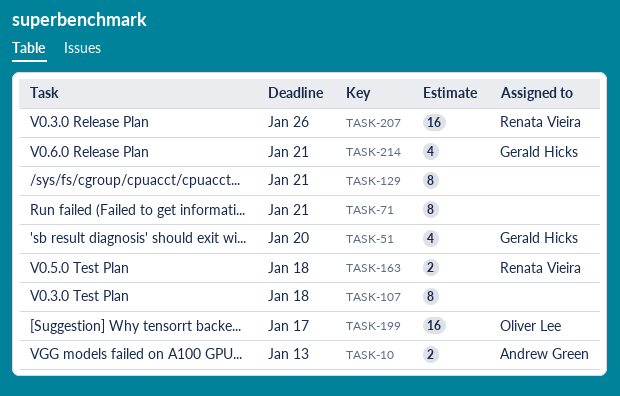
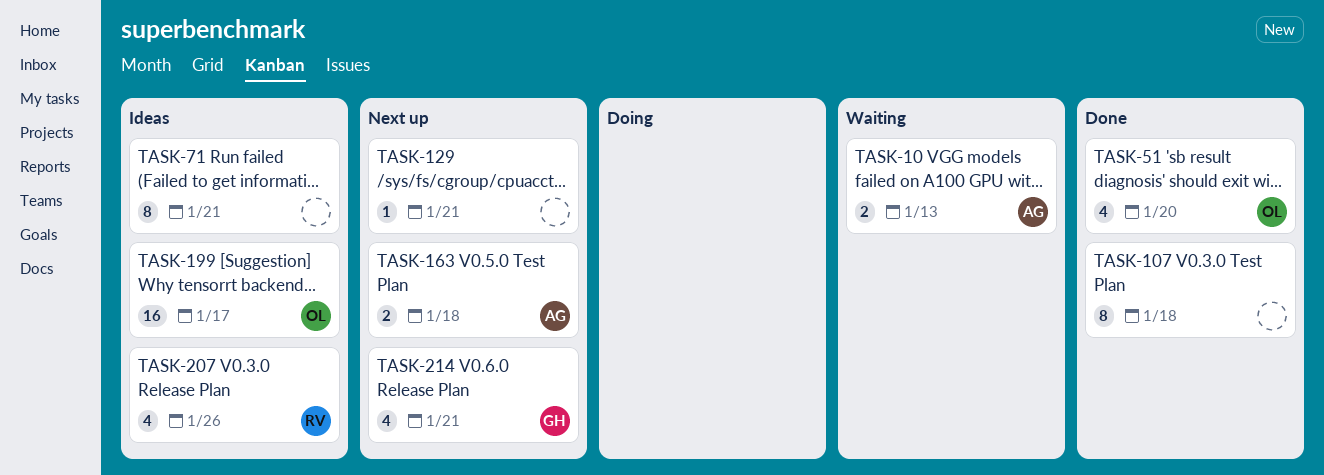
TASK-51, owner: Gerald Hicks -> Oliver Lee
TASK-129, estimate: 8 -> 1
TASK-163, owner: Renata Vieira -> Andrew Green
TASK-207, estimate: 16 -> 4

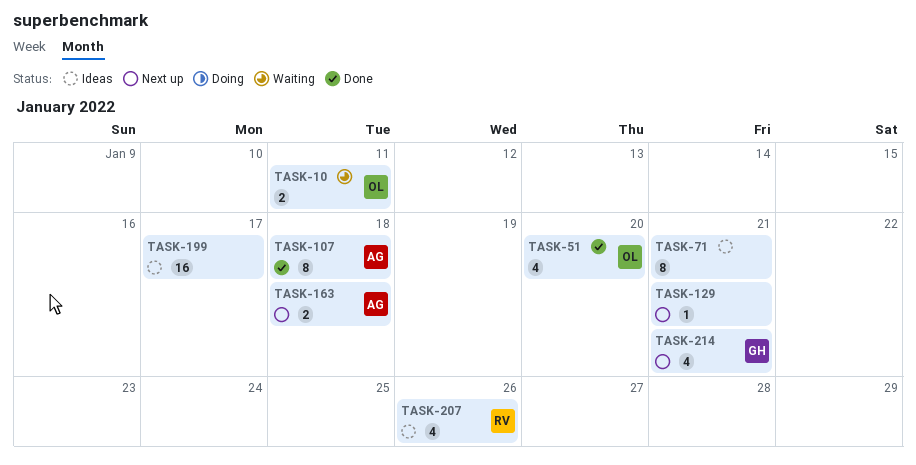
TASK-10, owner: AG -> OL
TASK-10, due: Jan 13 -> Jan 11
TASK-107, owner: none -> AG
TASK-199, owner: OL -> none

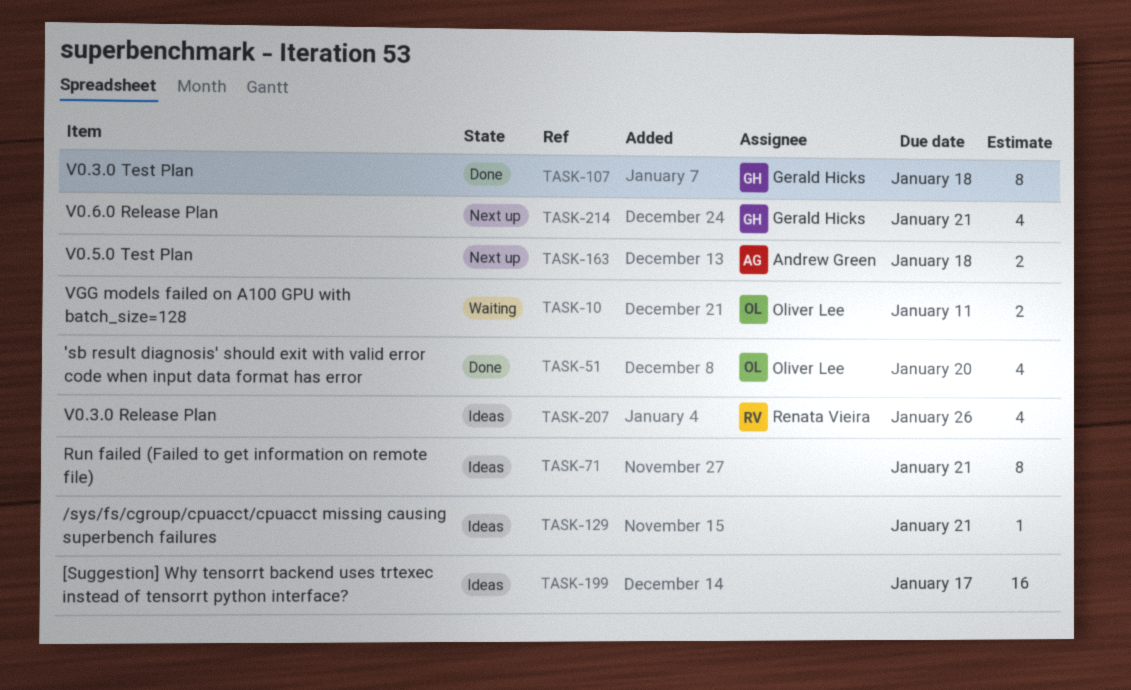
TASK-107, owner: Andrew Green -> Gerald Hicks
TASK-129, status: Next up -> Ideas

